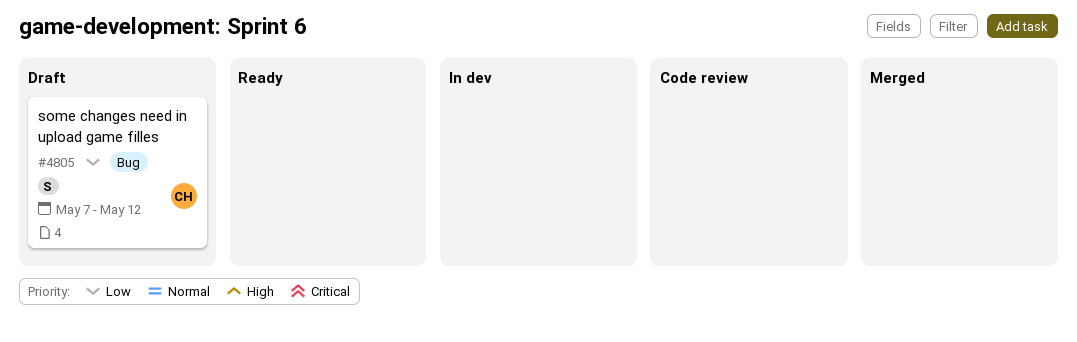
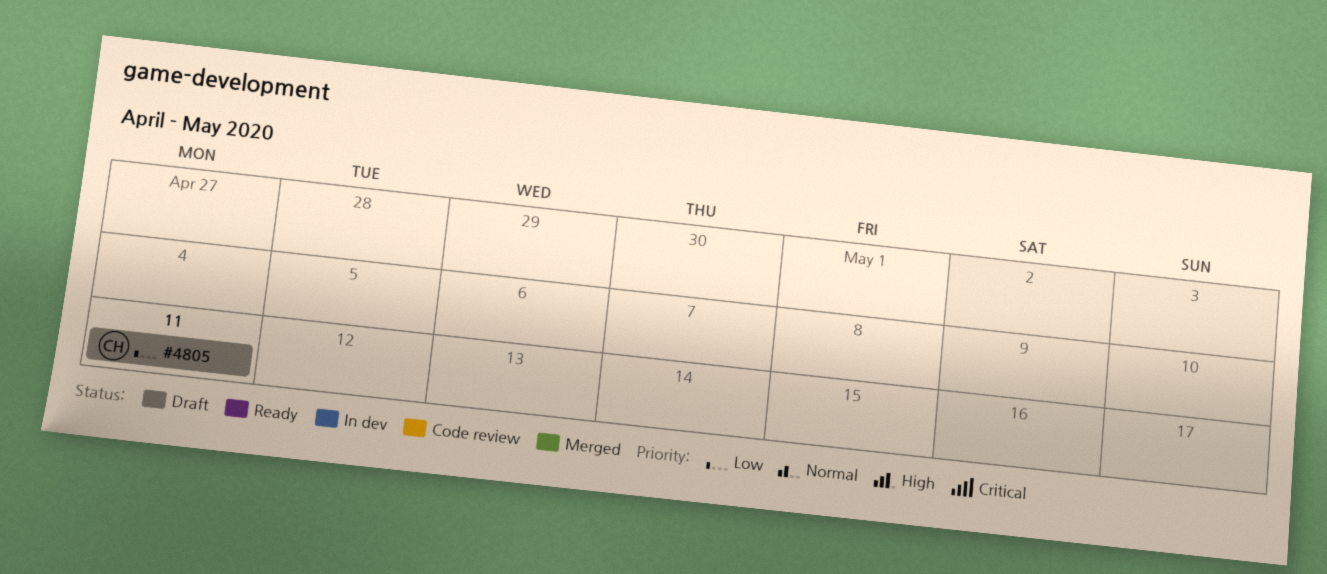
#4805, start: May 7 -> May 11
#4805, due: May 12 -> May 11

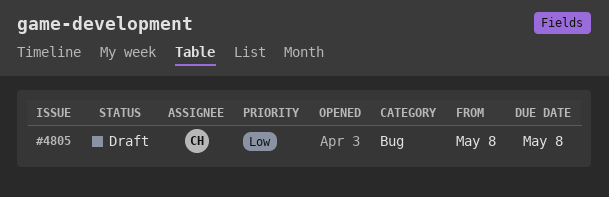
#4805, start: May 11 -> May 8
#4805, due: May 11 -> May 8

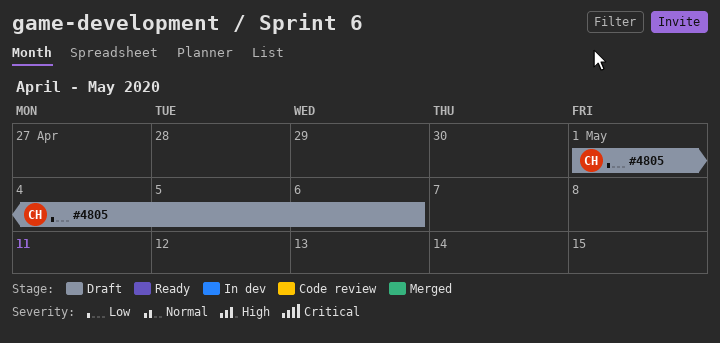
#4805, start: May 8 -> May 1
#4805, due: May 8 -> May 6

